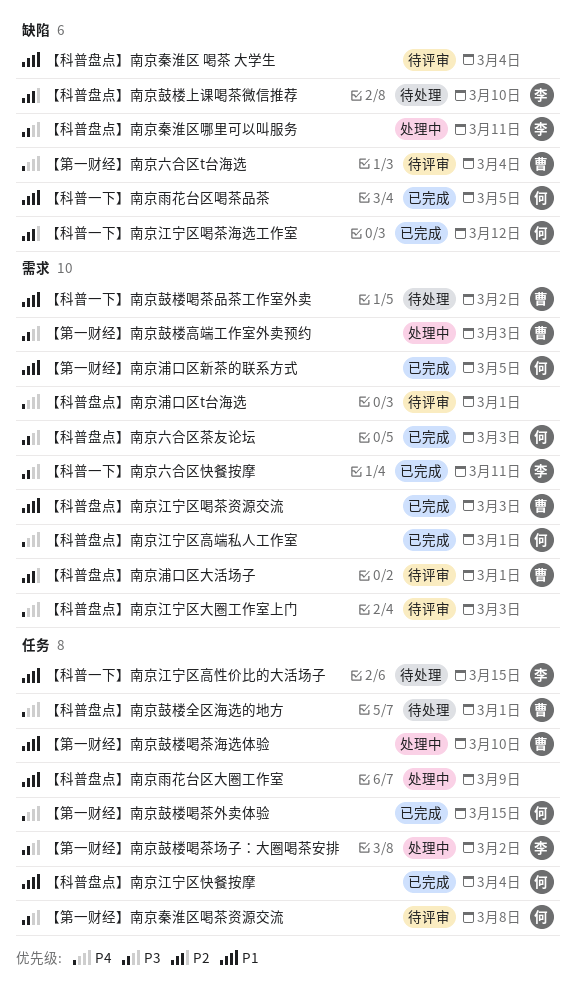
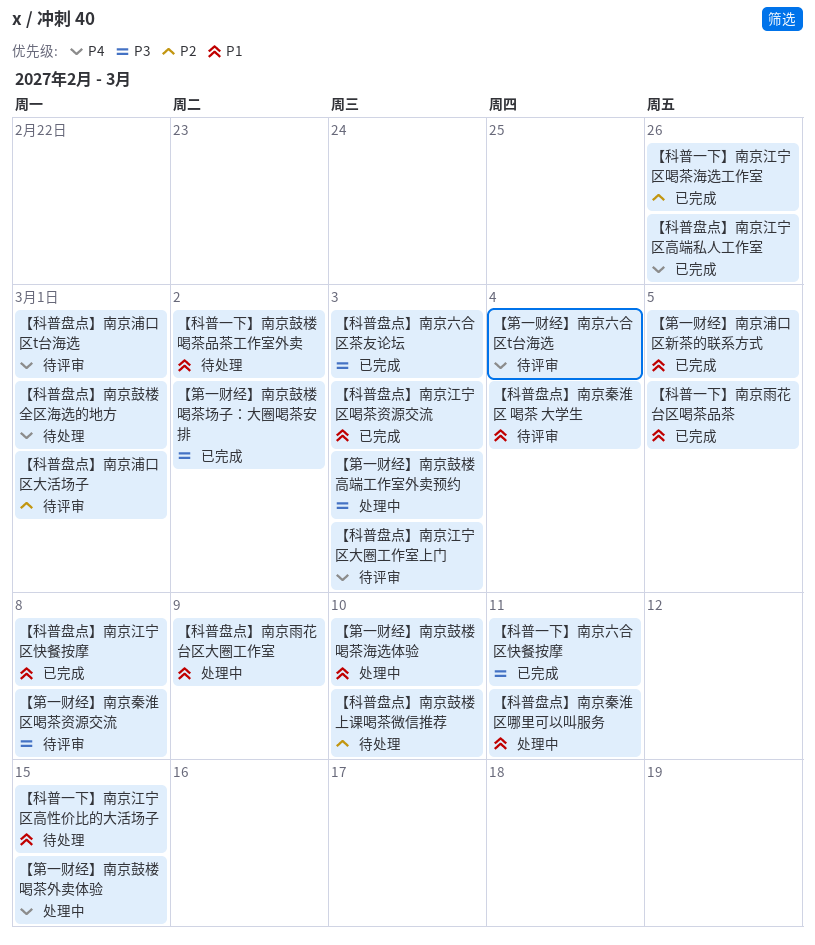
【科普一下】南京江宁区喝茶海选工作室, due: Mar 12 -> Feb 26
【科普盘点】南京江宁区快餐按摩, due: Mar 4 -> Mar 8
【科普盘点】南京江宁区高端私人工作室, due: Mar 1 -> Feb 26
【科普盘点】南京秦淮区哪里可以叫服务, priority: P3 -> P1
【第一财经】南京鼓楼喝茶场子：大圈喝茶安排, status: 处理中 -> 已完成
【第一财经】南京鼓楼喝茶外卖体验, status: 已完成 -> 处理中

